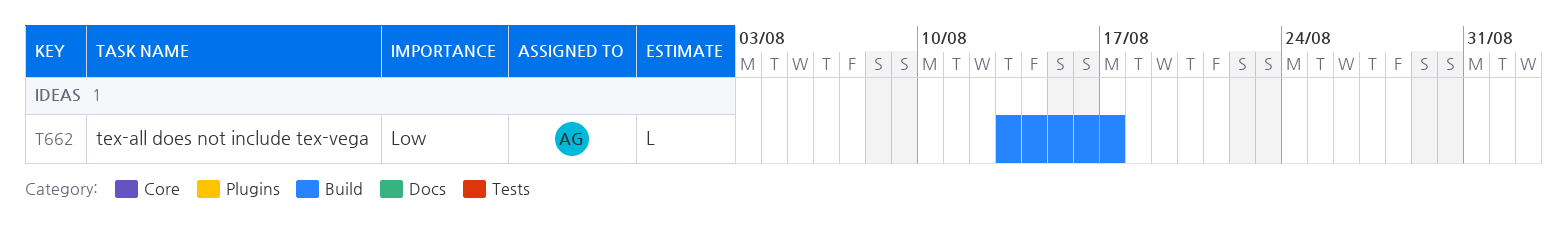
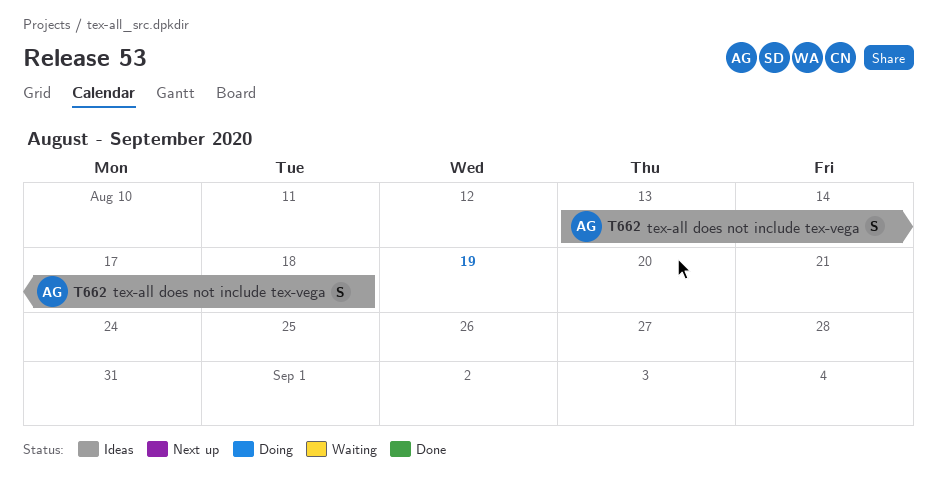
T662, estimate: L -> S
T662, due: Aug 17 -> Aug 18

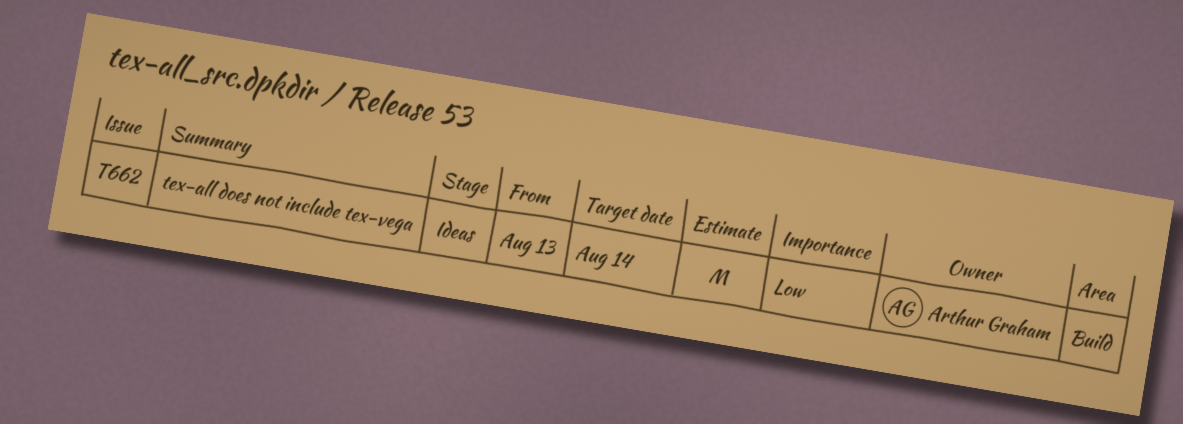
T662, estimate: S -> M
T662, due: Aug 18 -> Aug 14

